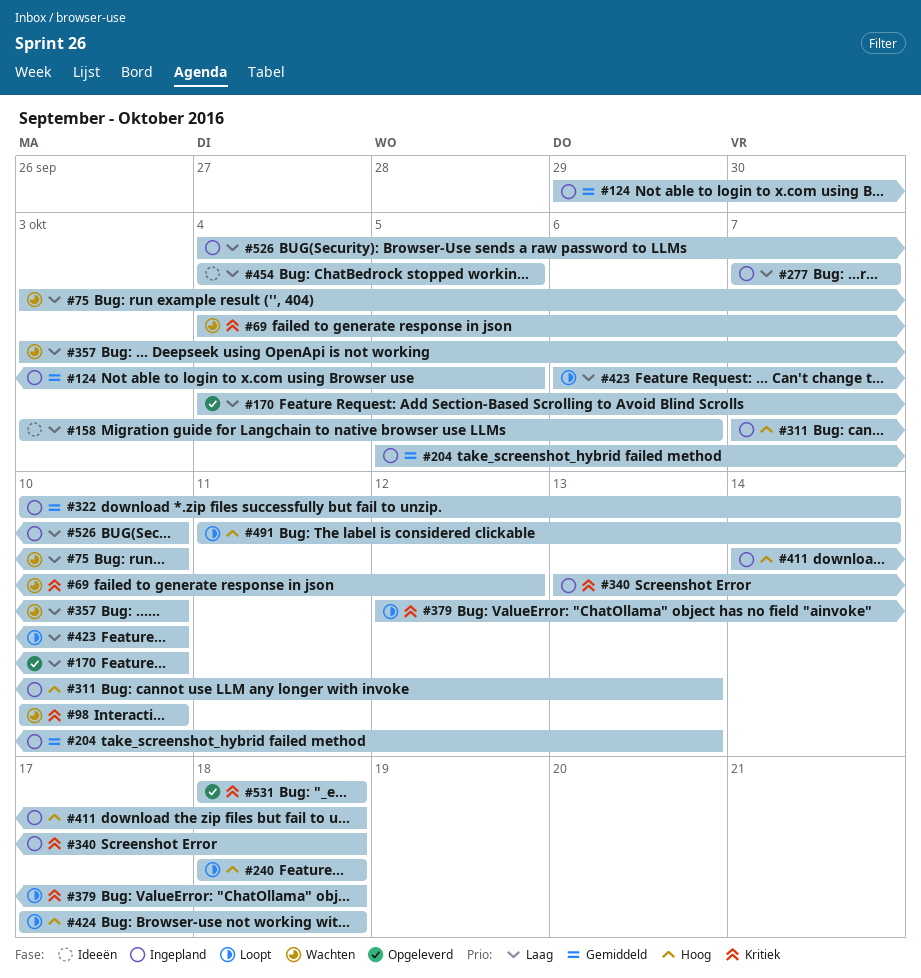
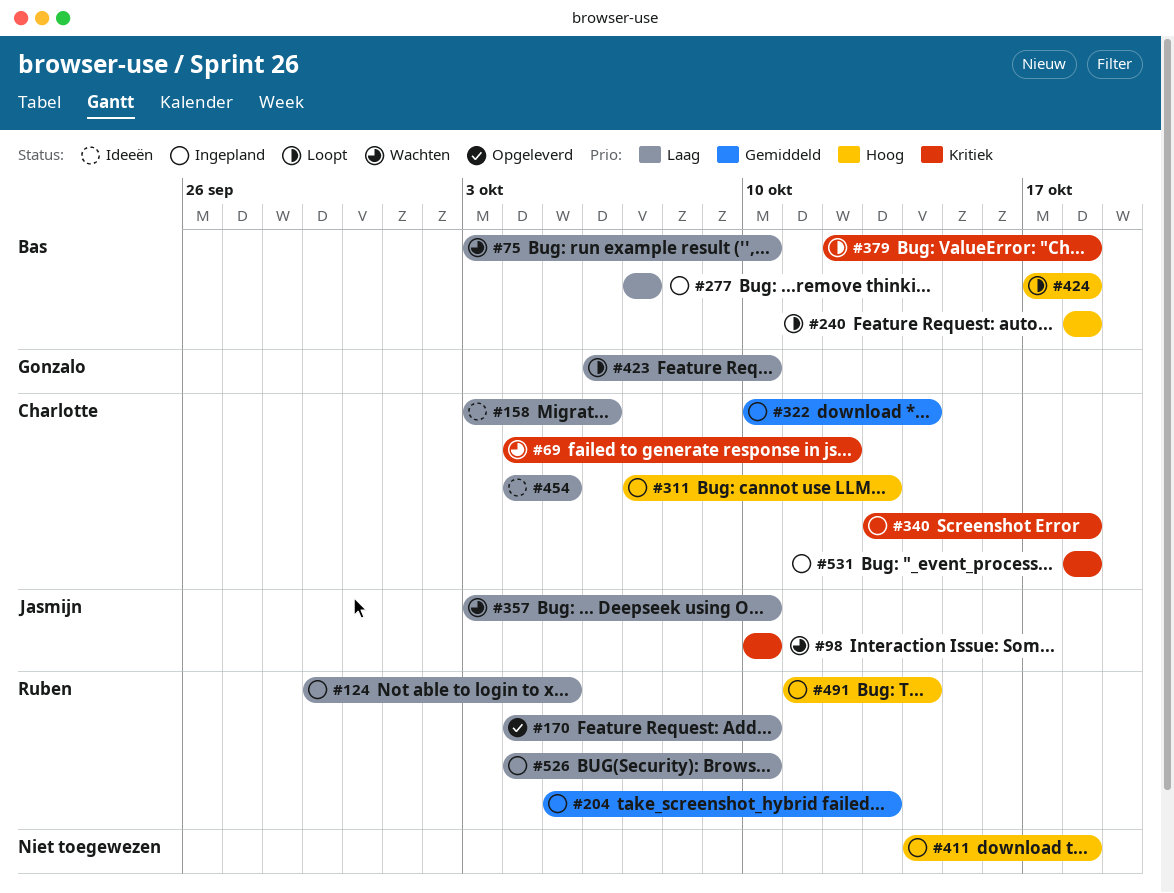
#124, priority: Gemiddeld -> Laag
#491, status: Loopt -> Ingepland
#531, status: Opgeleverd -> Ingepland

